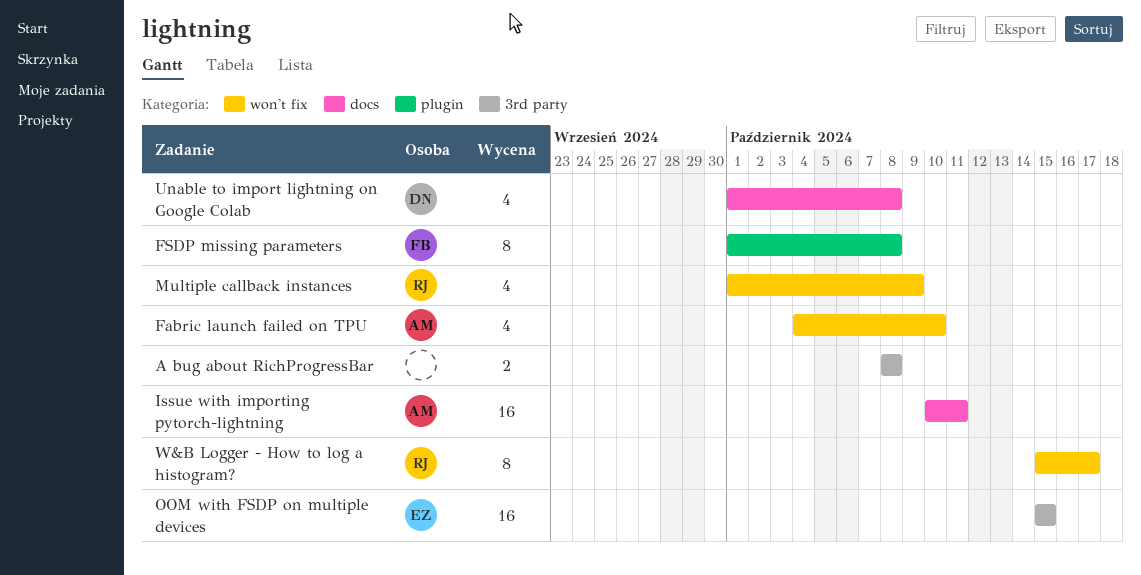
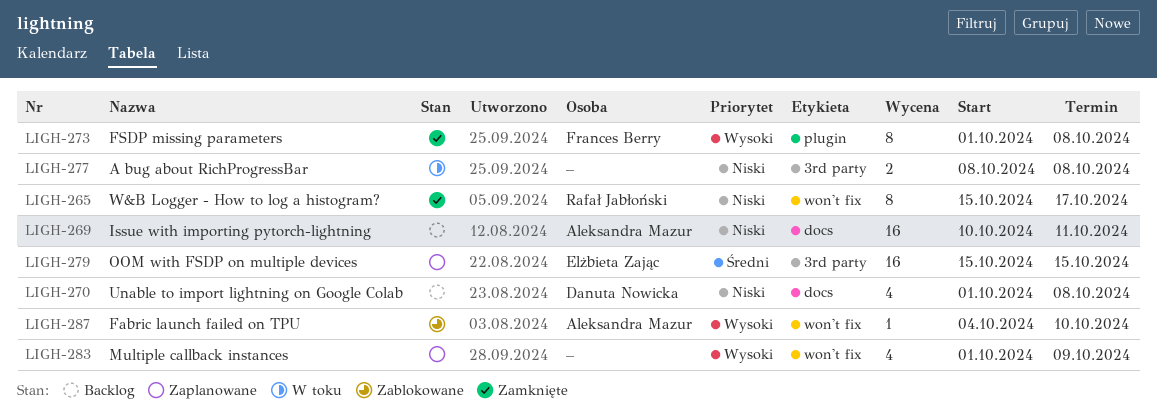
Fabric launch failed on TPU, estimate: 4 -> 1
Multiple callback instances, owner: Rafał Jabłoński -> none

